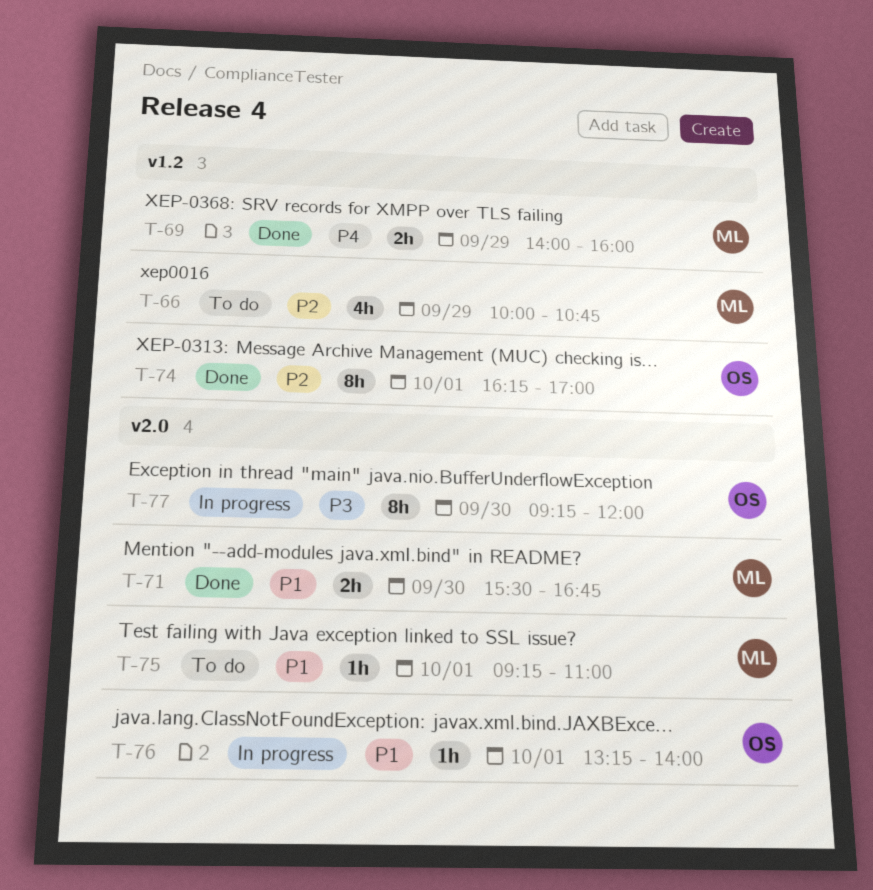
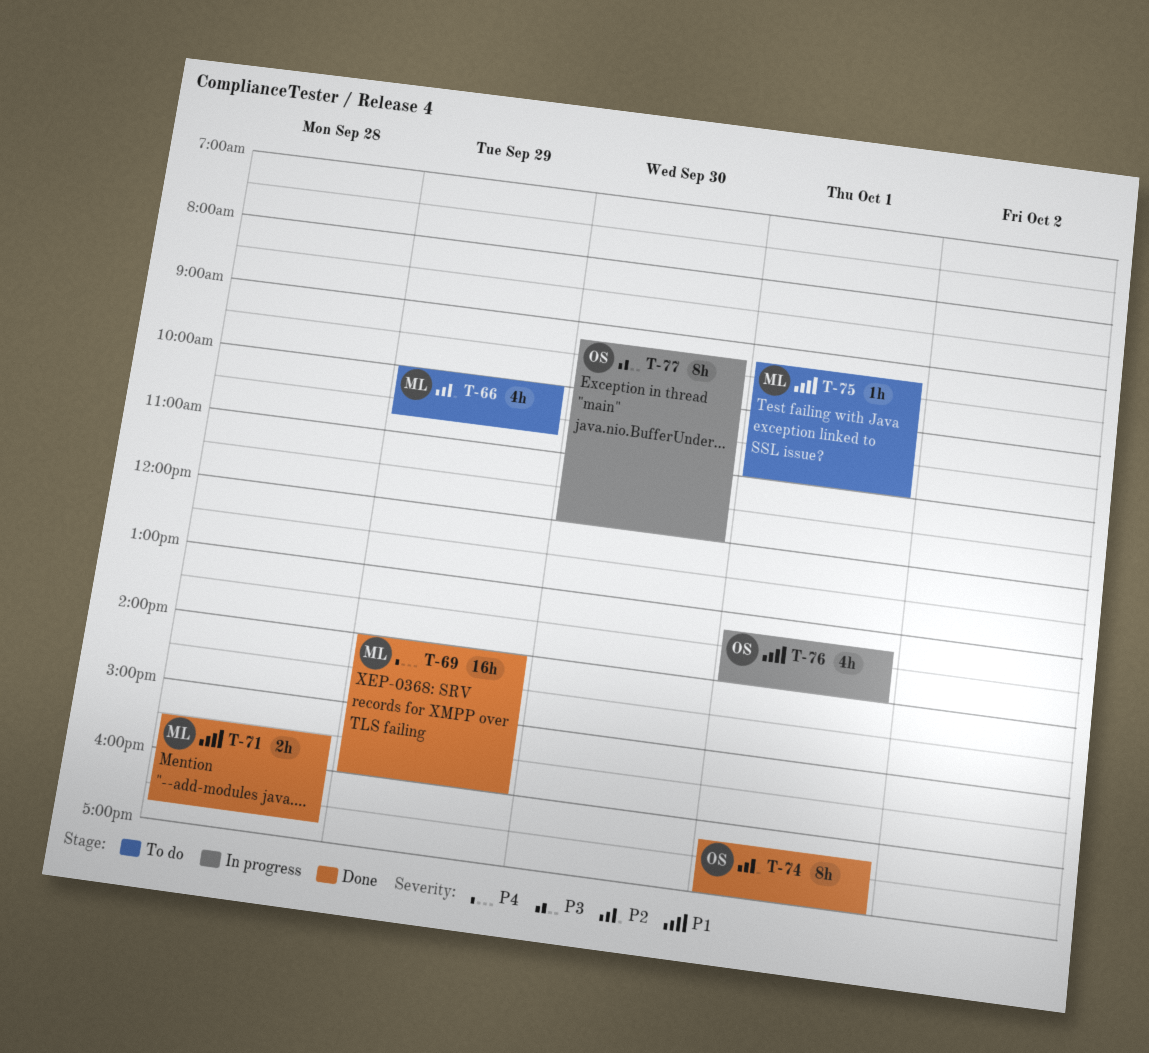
T-69, estimate: 2h -> 16h
T-71, day: Sep 30 -> Sep 28
T-76, estimate: 1h -> 4h

